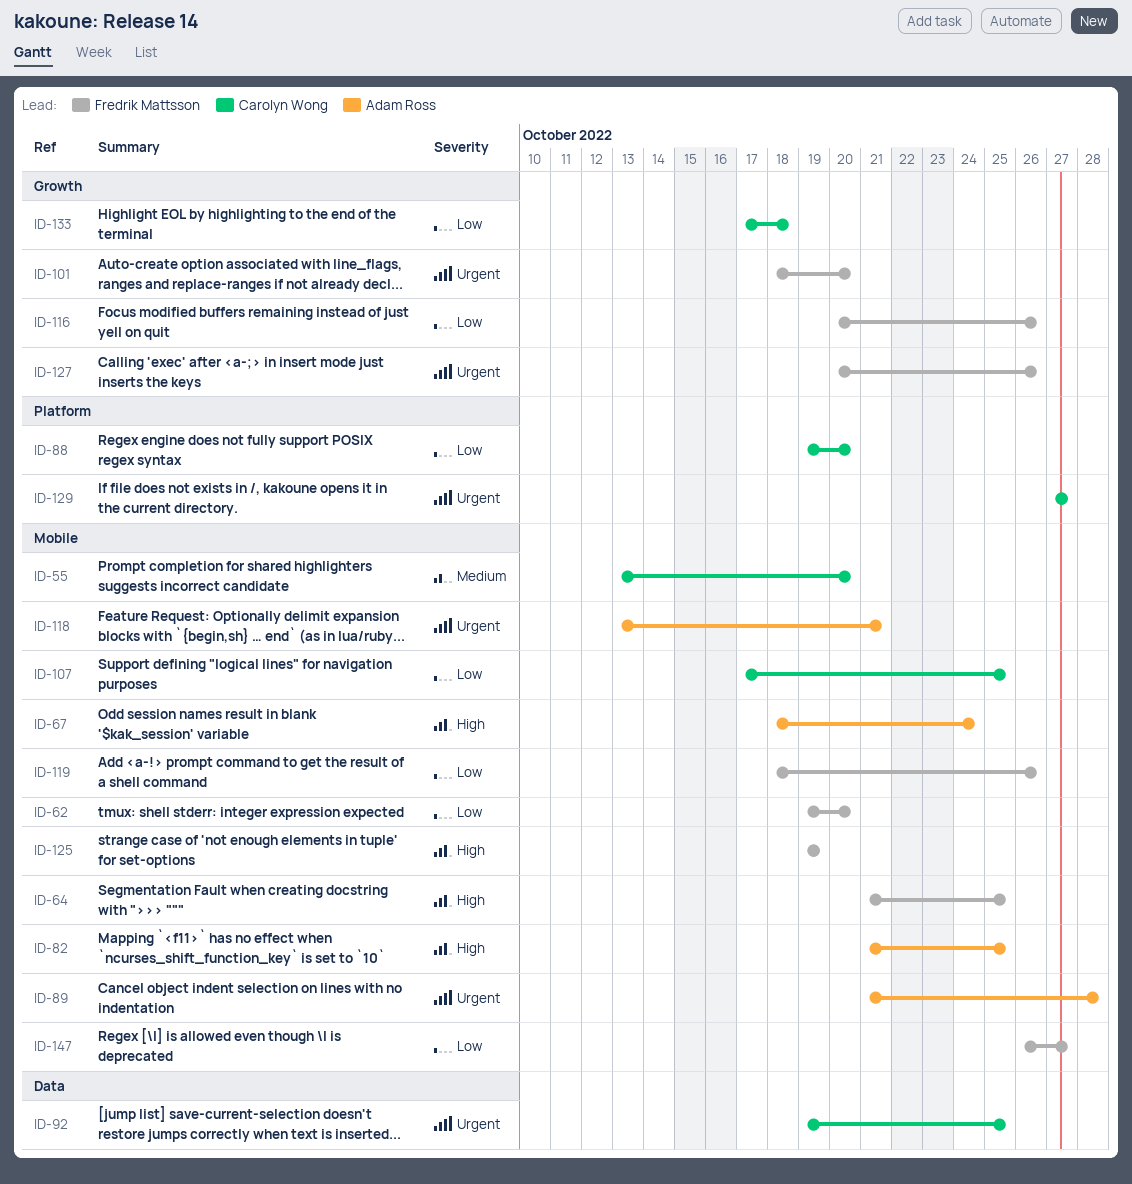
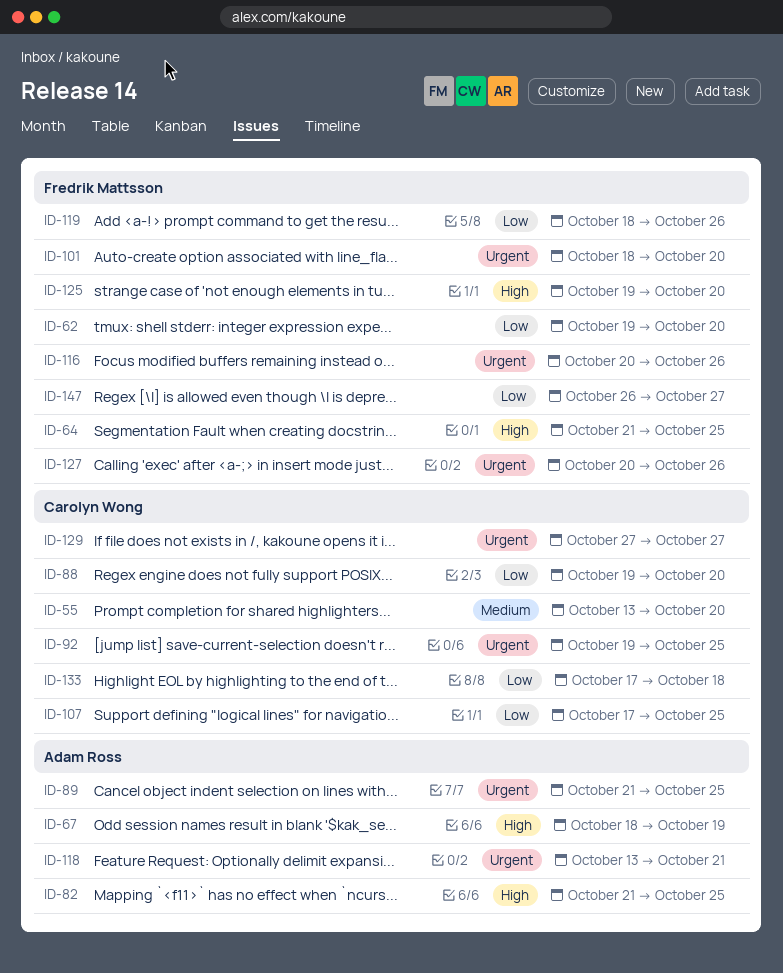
ID-67, due: Oct 24 -> Oct 19
ID-89, due: Oct 28 -> Oct 25
ID-116, priority: Low -> Urgent
ID-125, due: Oct 19 -> Oct 20

